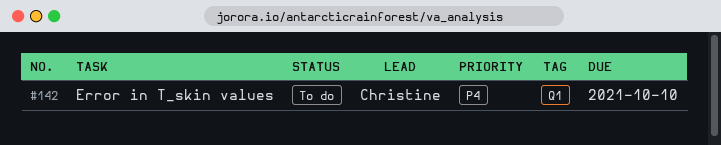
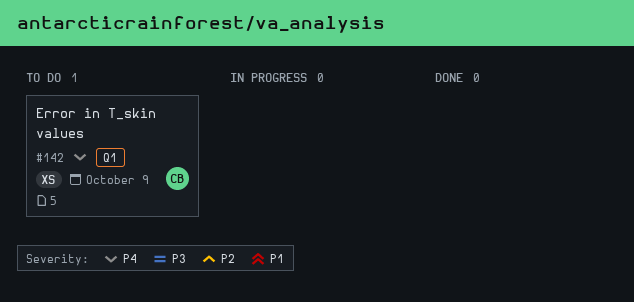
#142, due: Oct 10 -> Oct 9

